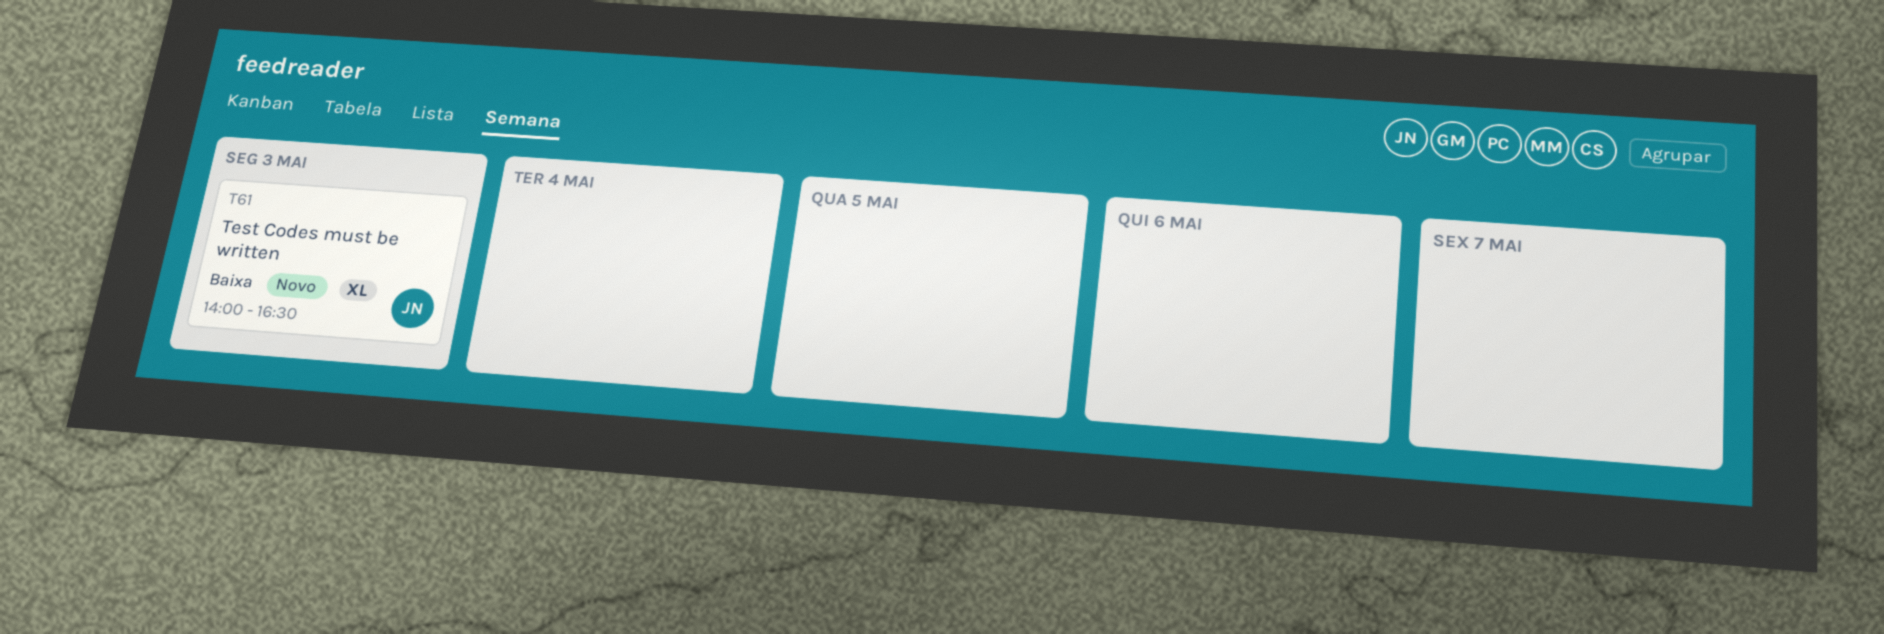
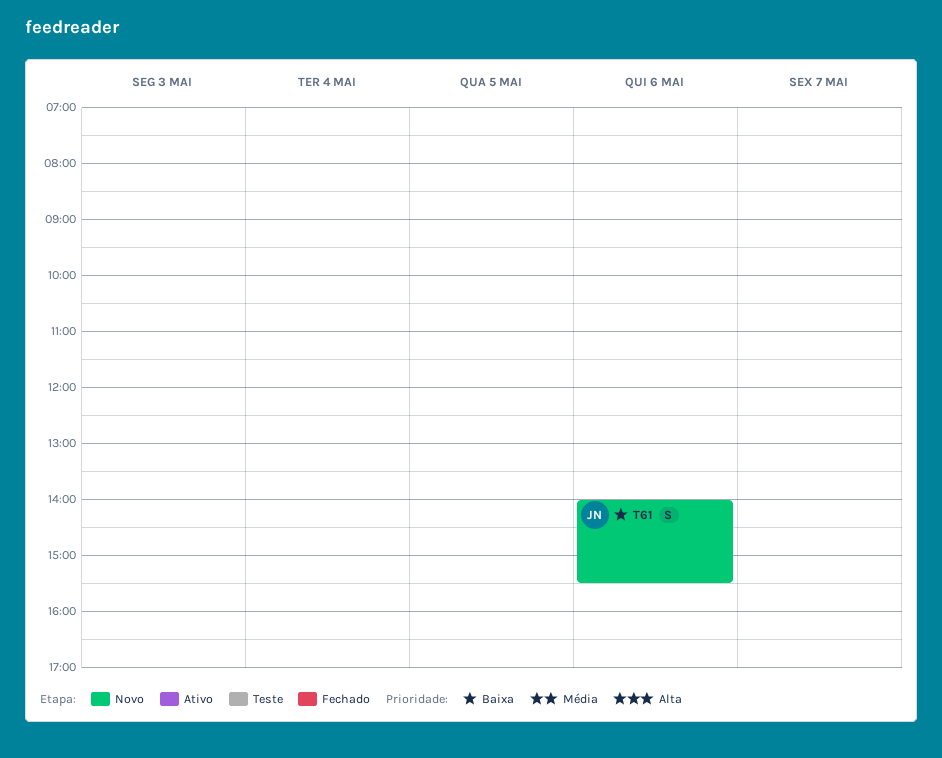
T61, estimate: XL -> S
T61, day: May 3 -> May 6
T61, ends: 16:30 -> 15:30

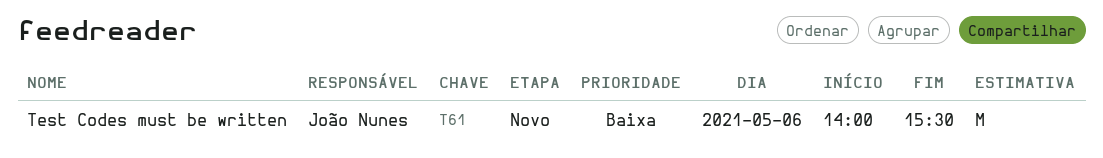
T61, estimate: S -> M

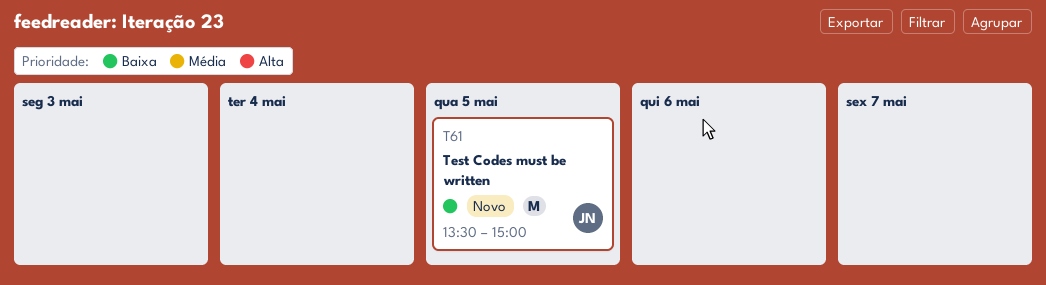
T61, day: May 6 -> May 5
T61, begins: 14:00 -> 13:30
T61, ends: 15:30 -> 15:00

